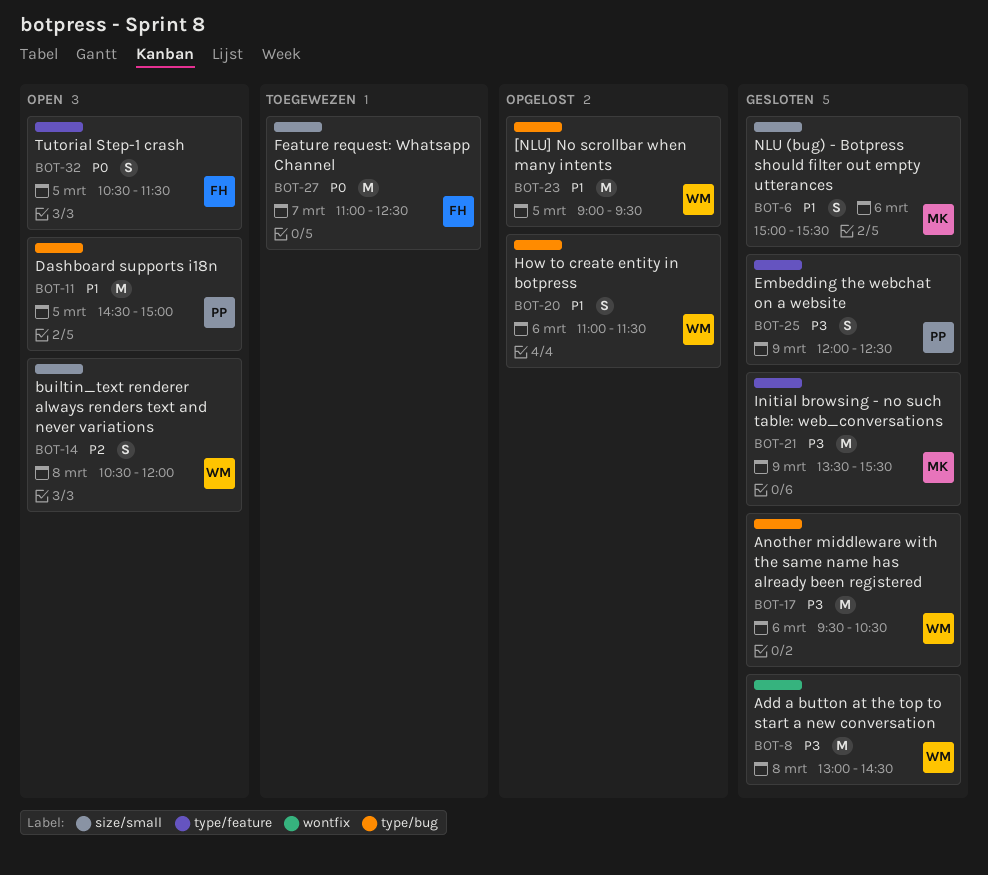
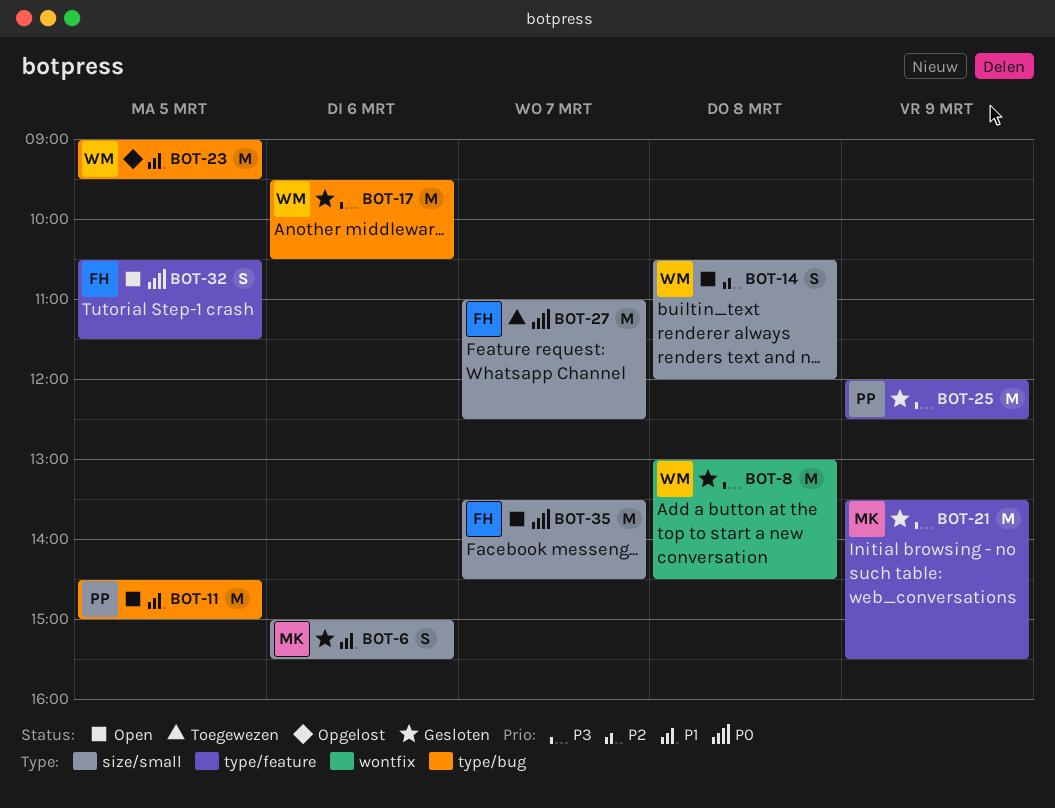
BOT-20: present -> none
BOT-25, estimate: S -> M
BOT-35: none -> present

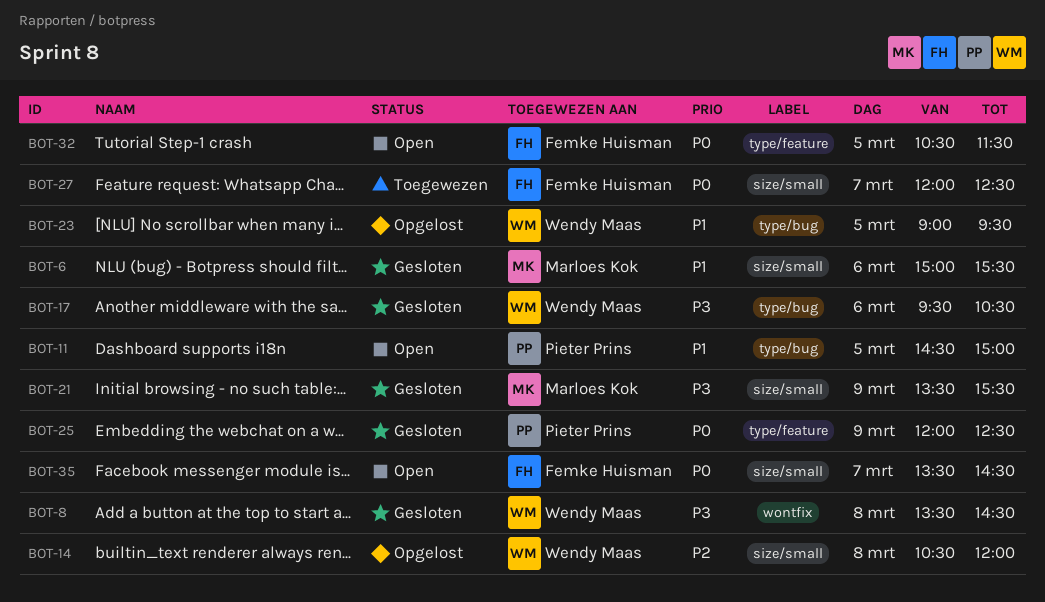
BOT-8, begins: 13:00 -> 13:30
BOT-14, status: Open -> Opgelost
BOT-21, label: type/feature -> size/small
BOT-25, priority: P3 -> P0
BOT-27, begins: 11:00 -> 12:00

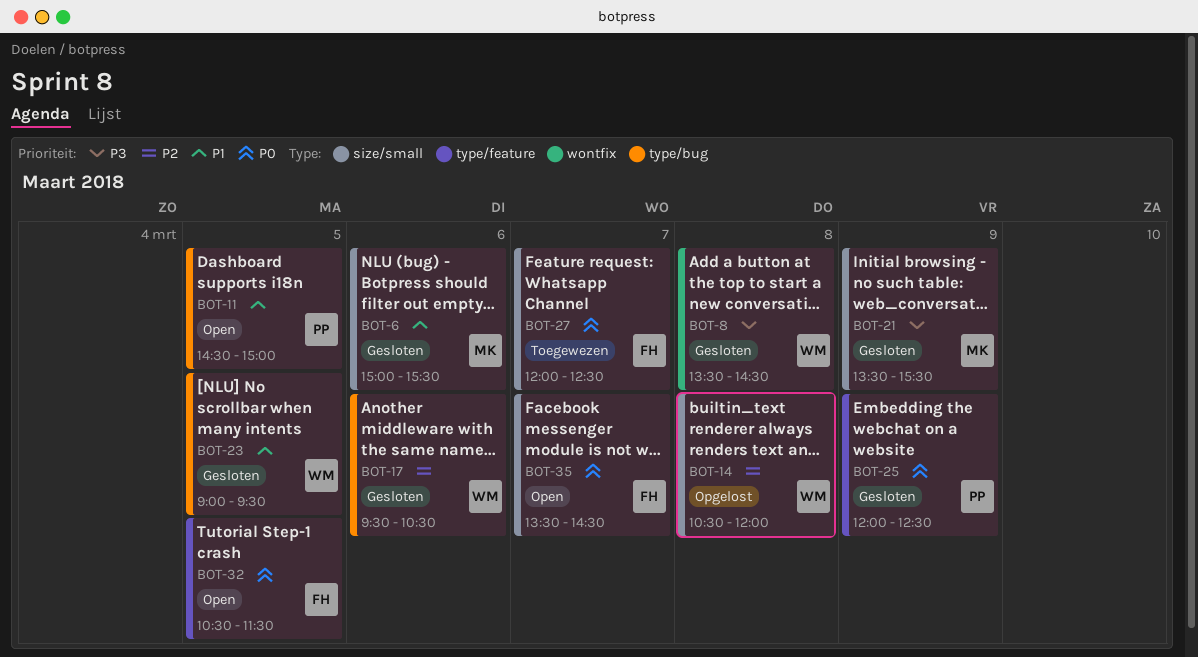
BOT-17, priority: P3 -> P2
BOT-23, status: Opgelost -> Gesloten

